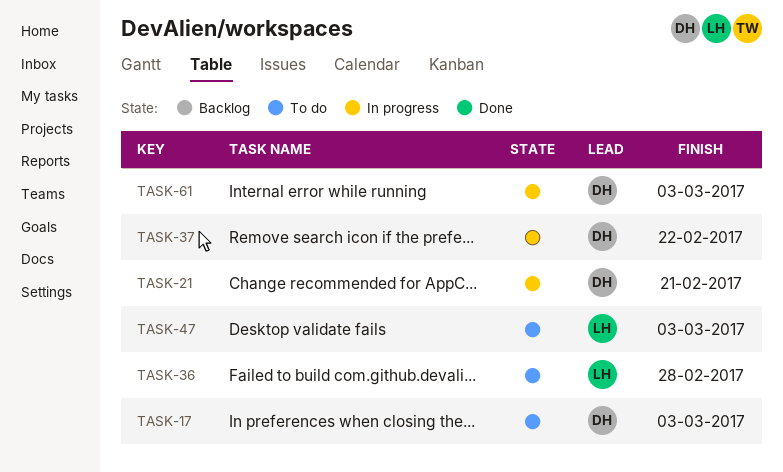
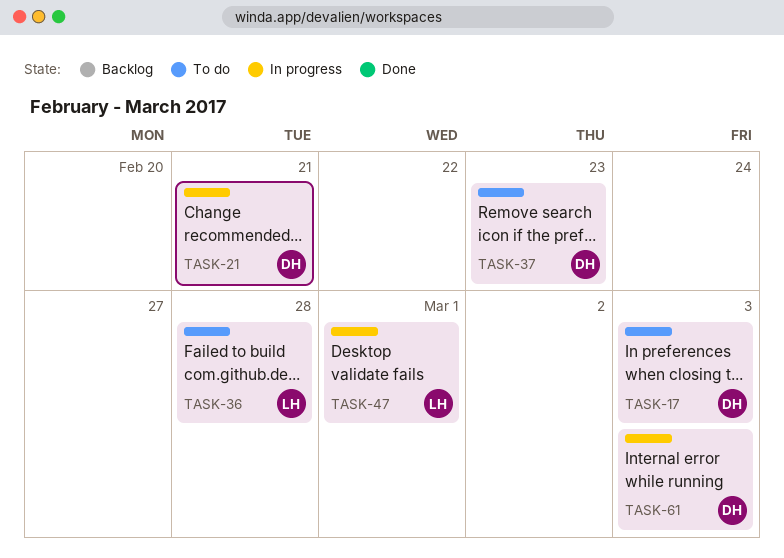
TASK-37, status: In progress -> To do
TASK-37, due: Feb 22 -> Feb 23
TASK-47, status: To do -> In progress
TASK-47, due: Mar 3 -> Mar 1

